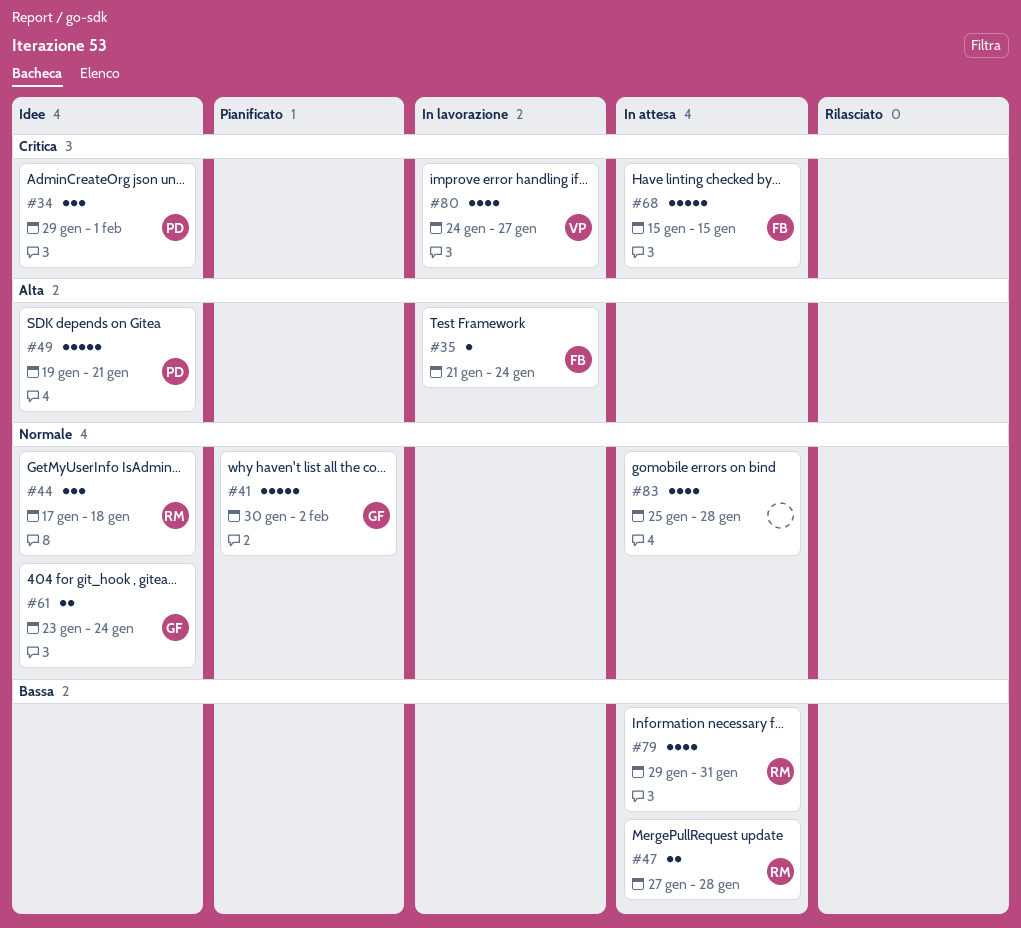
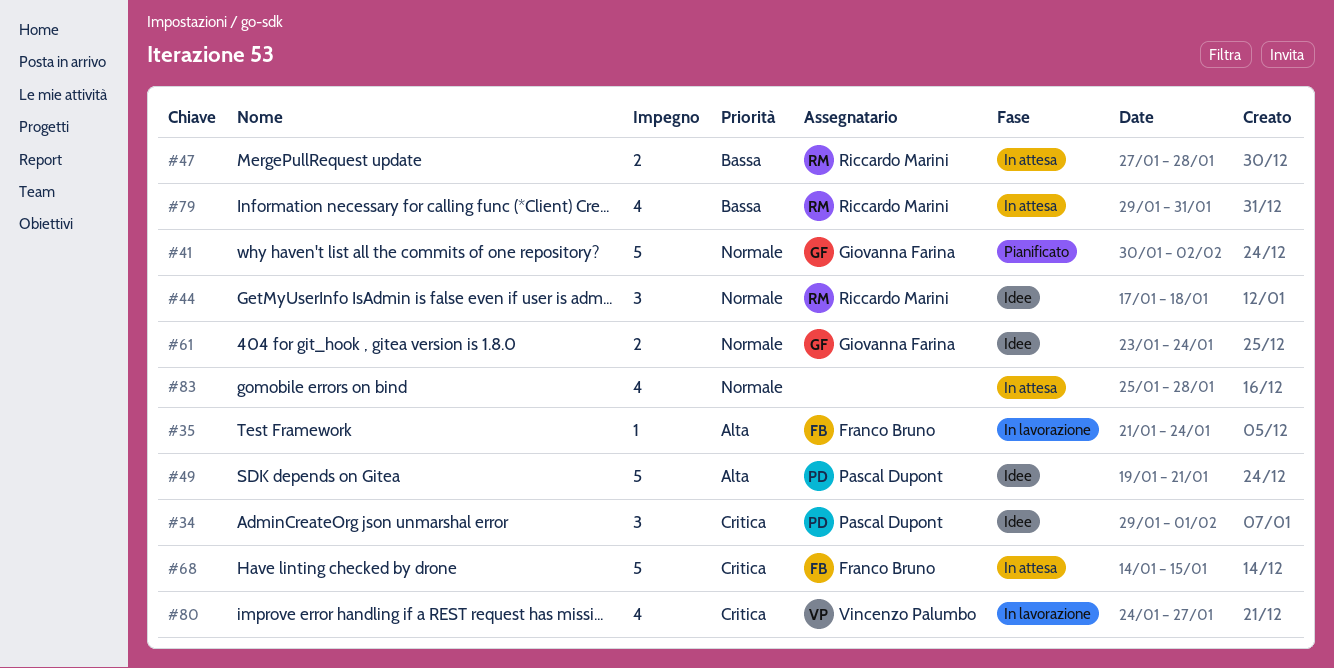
#68, start: Jan 15 -> Jan 14

